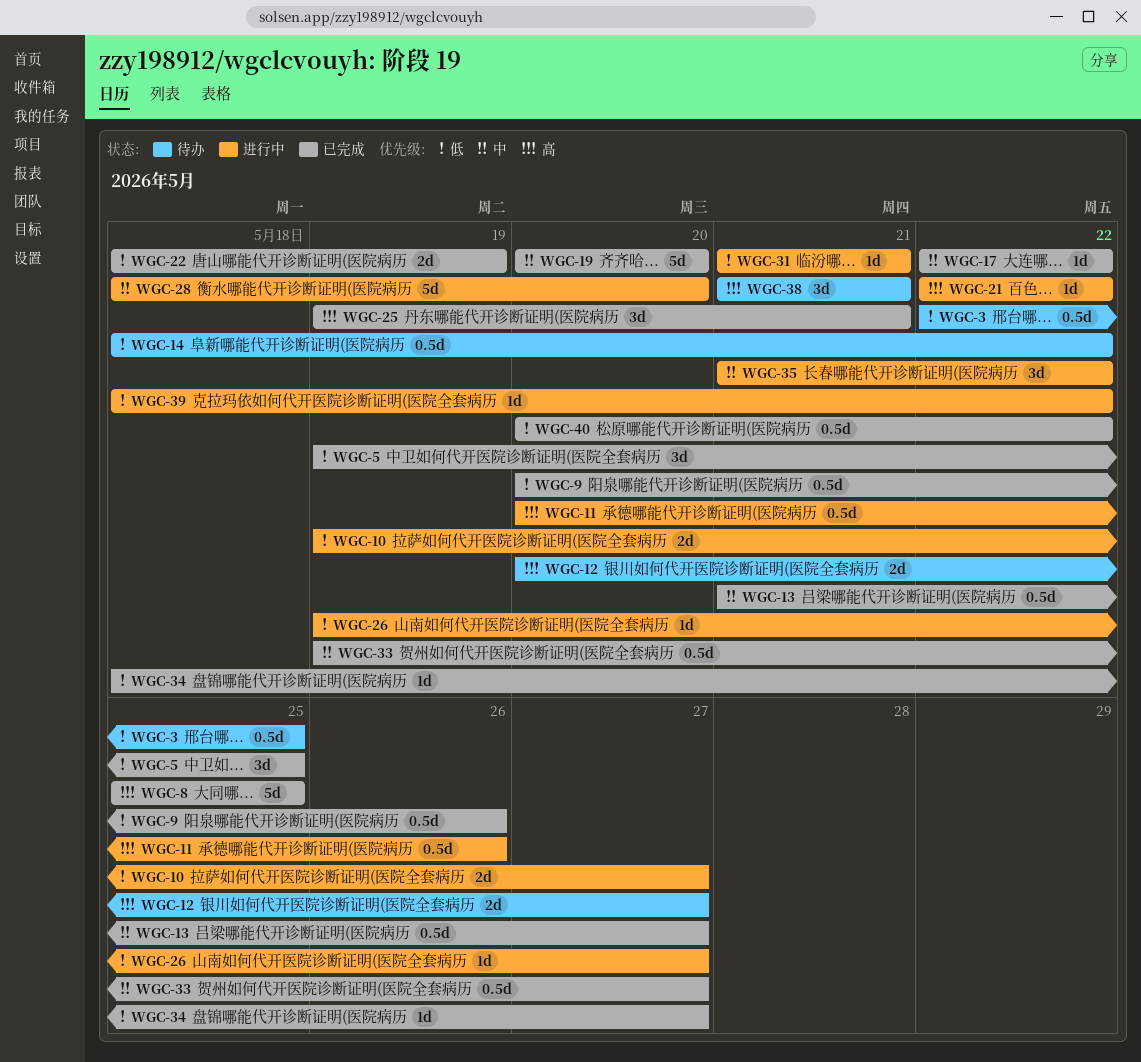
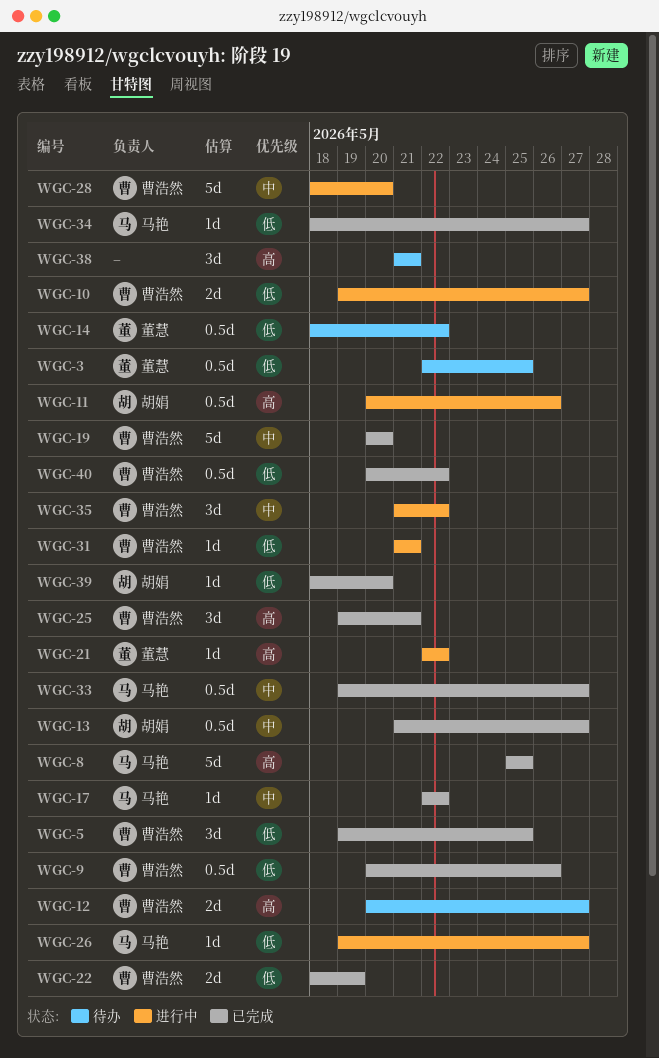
WGC-39, status: 进行中 -> 已完成
WGC-39, due: May 22 -> May 20

